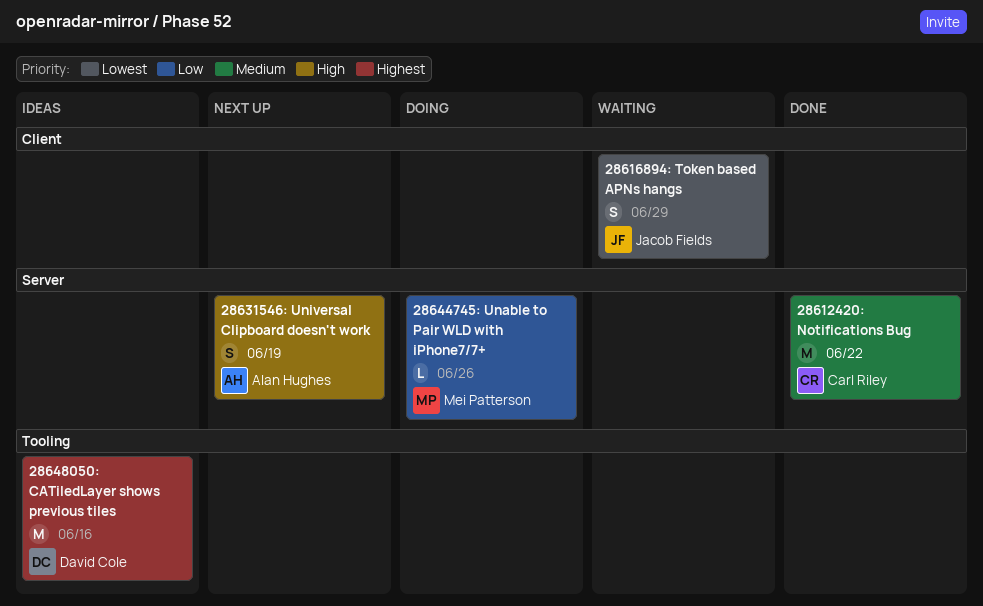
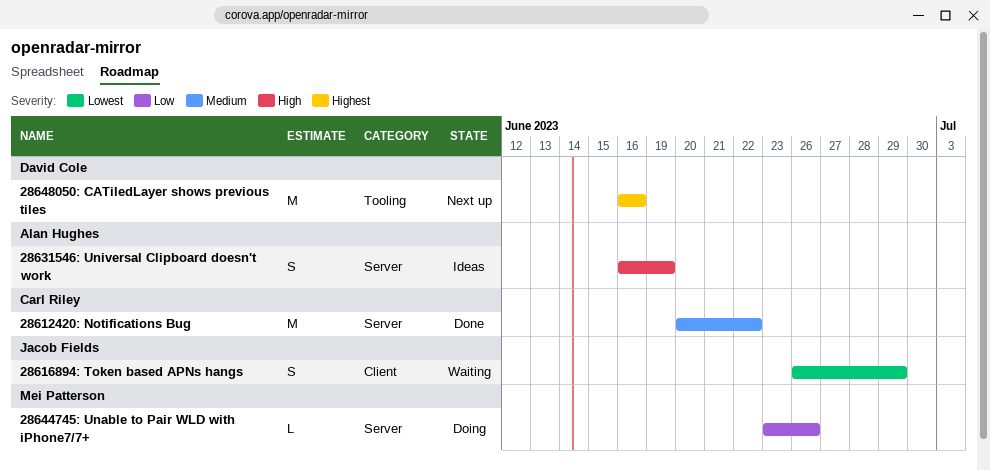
28631546: Universal Clipboard doesn't work, status: Next up -> Ideas
28648050: CATiledLayer shows previous tiles, status: Ideas -> Next up

